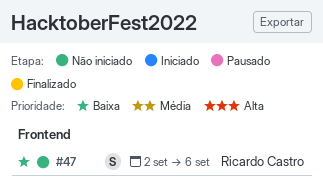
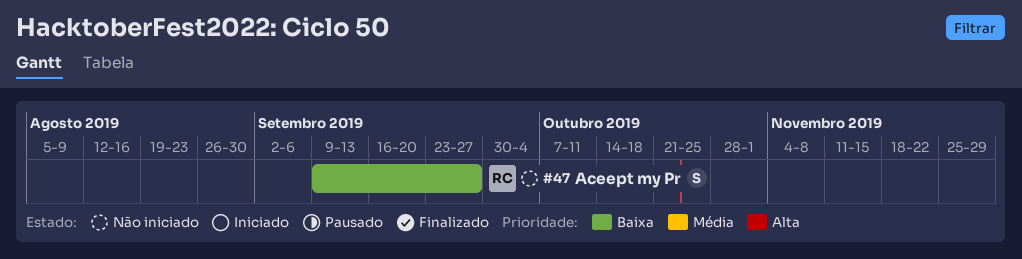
#47, start: Sep 2 -> Sep 9
#47, due: Sep 6 -> Sep 27

